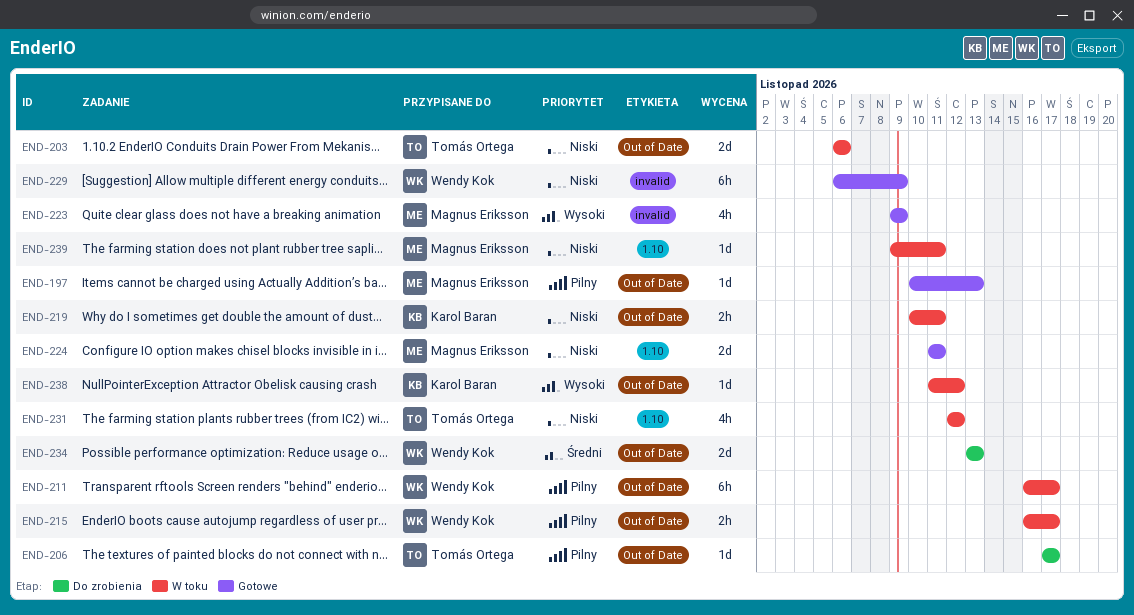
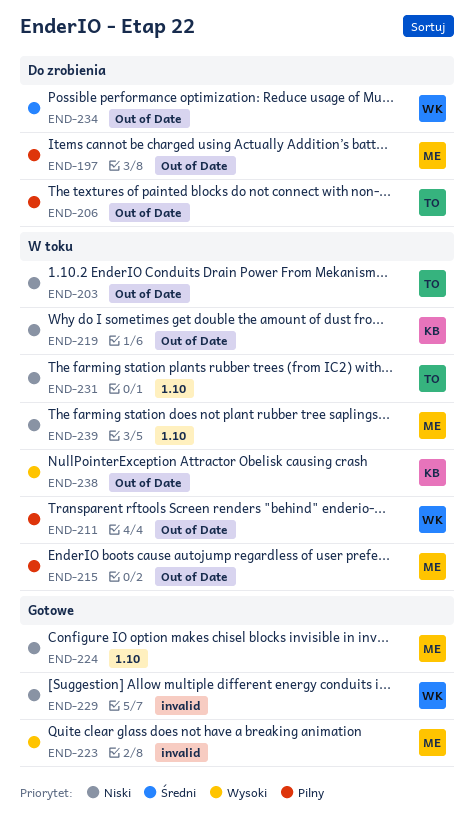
END-197, status: Gotowe -> Do zrobienia
END-215, owner: Wendy Kok -> Magnus Eriksson

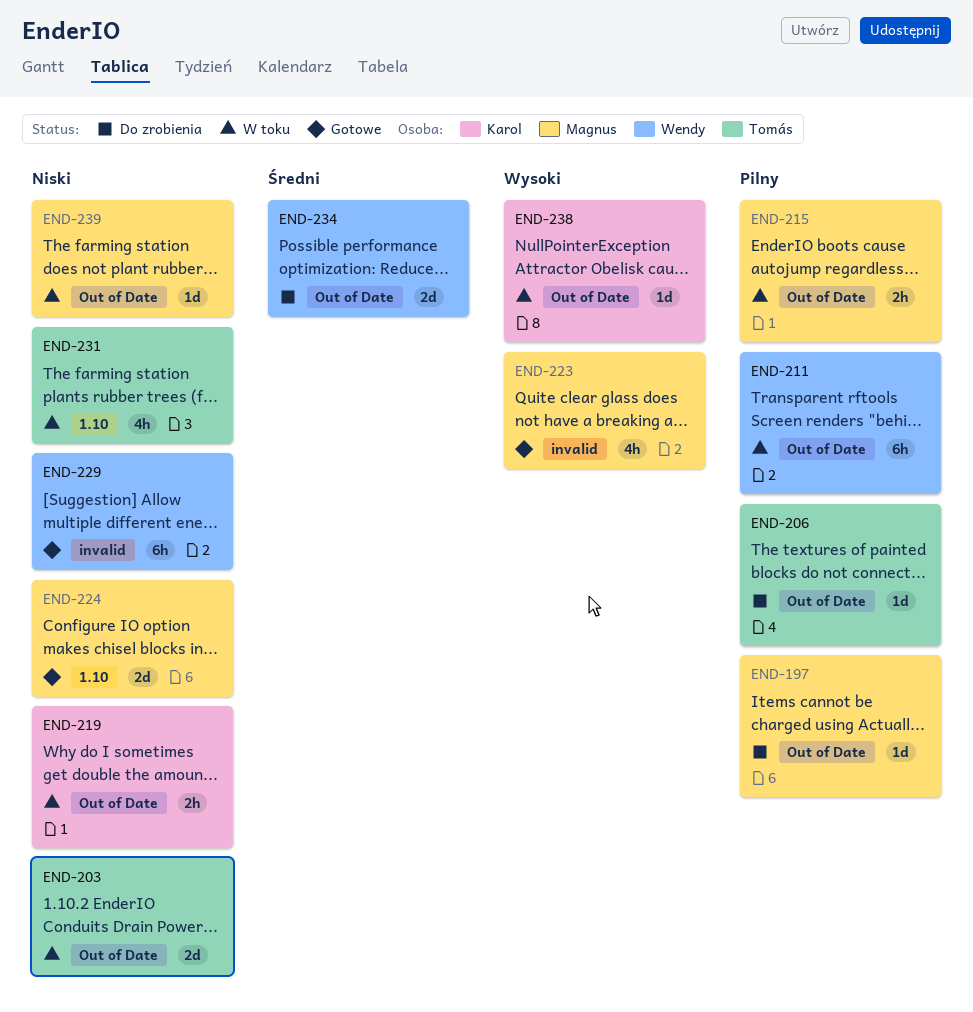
END-239, label: 1.10 -> Out of Date

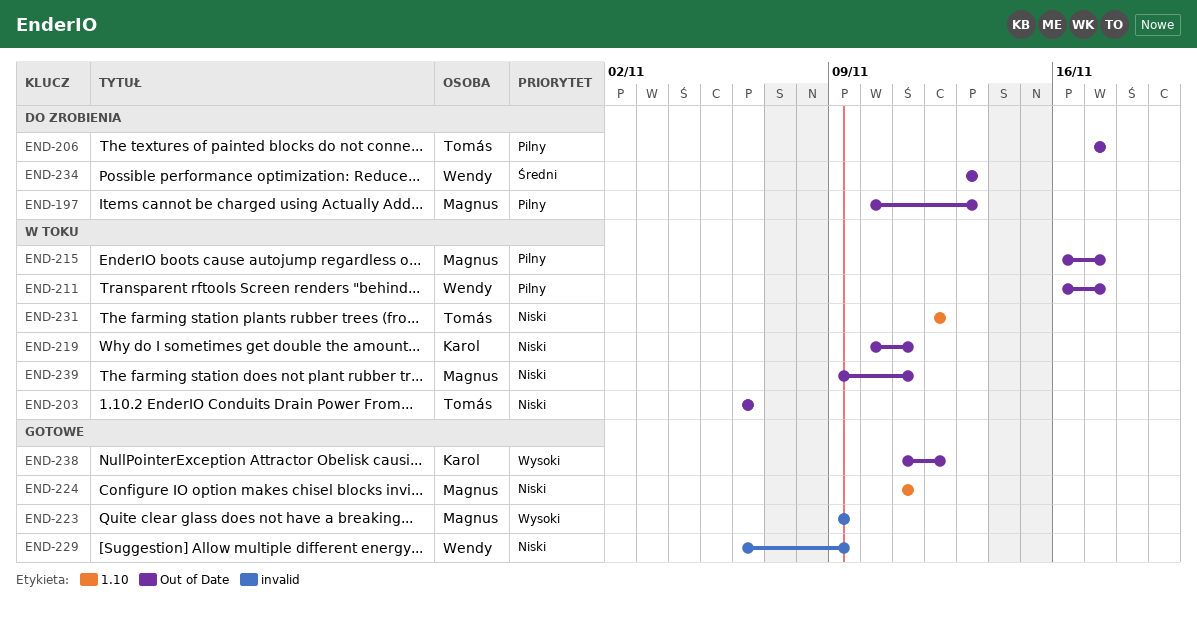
END-238, status: W toku -> Gotowe

